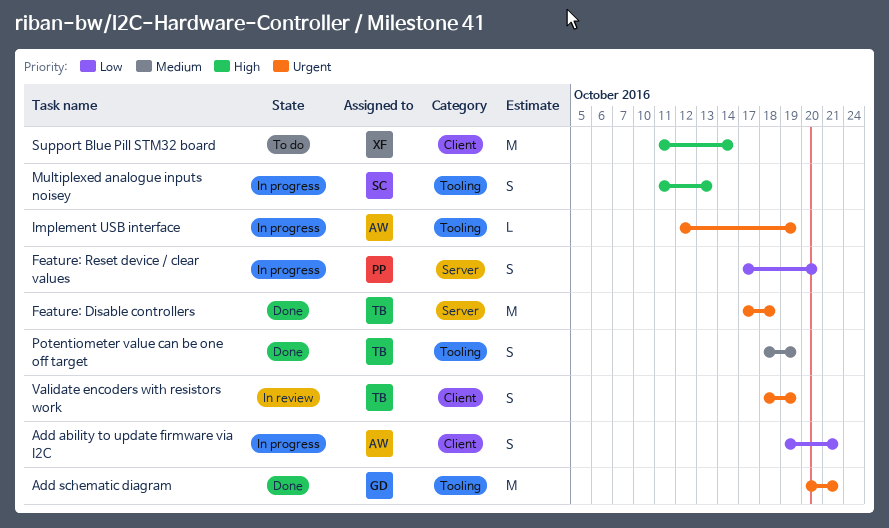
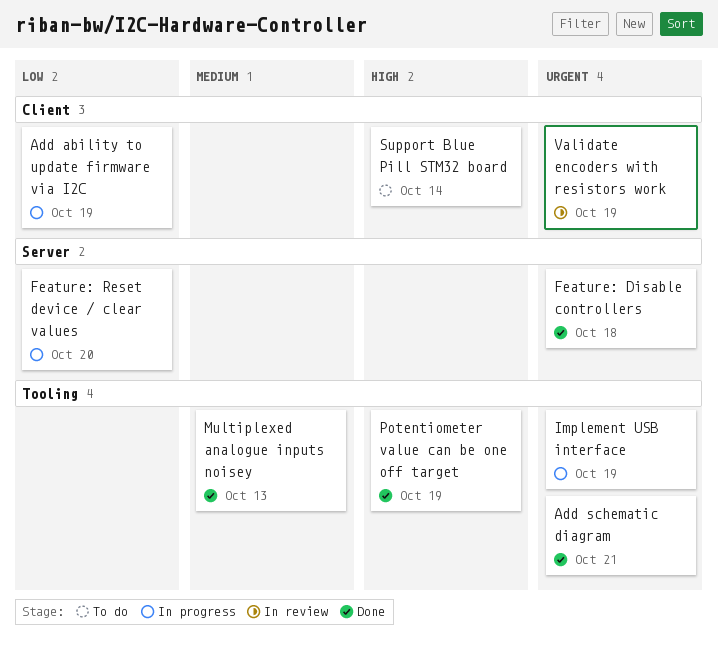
Add ability to update firmware via I2C, due: Oct 21 -> Oct 19
Multiplexed analogue inputs noisey, status: In progress -> Done
Multiplexed analogue inputs noisey, priority: High -> Medium
Potentiometer value can be one off target, priority: Medium -> High

